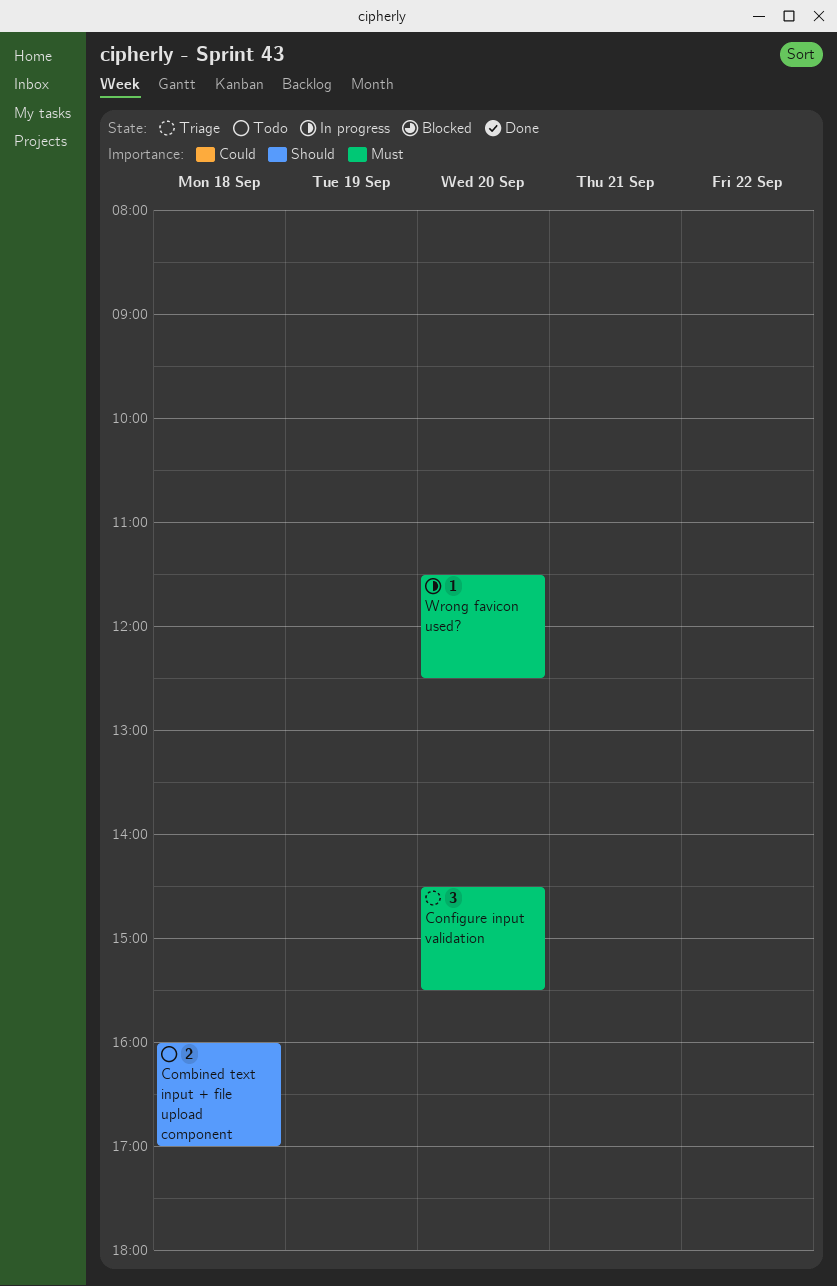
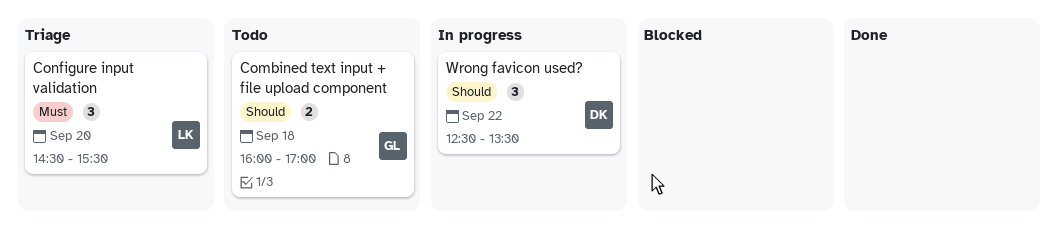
Wrong favicon used?, priority: Must -> Should
Wrong favicon used?, estimate: 1 -> 3
Wrong favicon used?, day: Sep 20 -> Sep 22
Wrong favicon used?, begins: 11:30 -> 12:30
Wrong favicon used?, ends: 12:30 -> 13:30

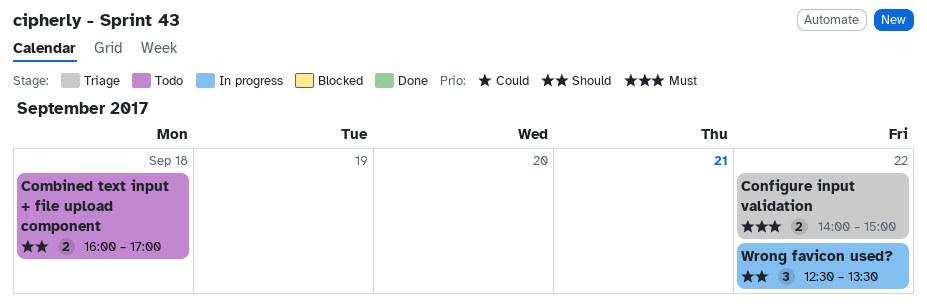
Configure input validation, estimate: 3 -> 2
Configure input validation, day: Sep 20 -> Sep 22
Configure input validation, begins: 14:30 -> 14:00
Configure input validation, ends: 15:30 -> 15:00

